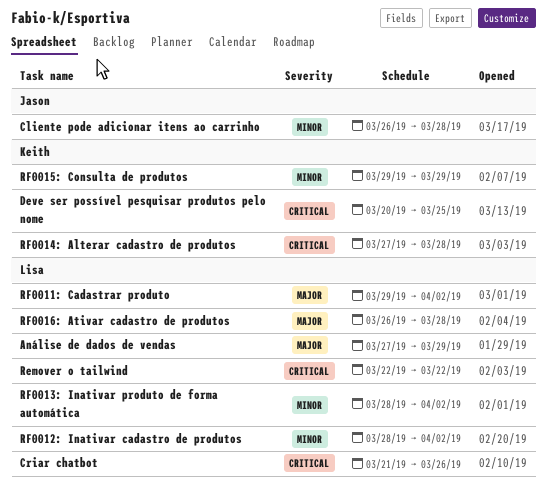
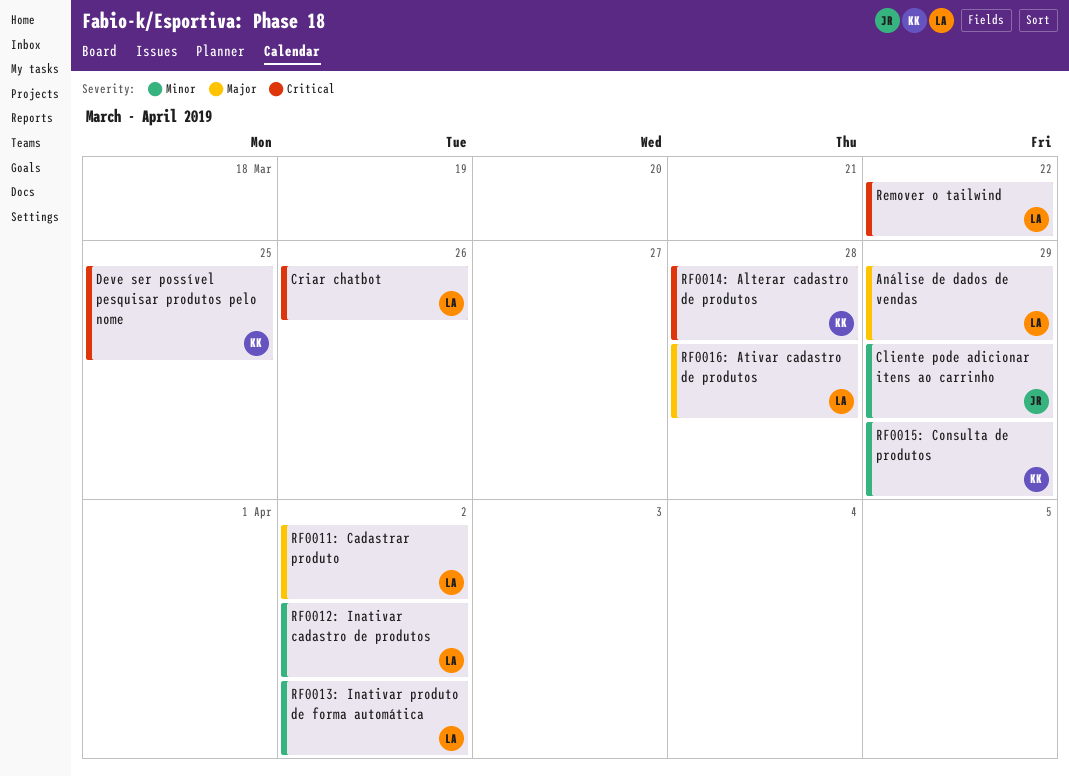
Cliente pode adicionar itens ao carrinho, due: Mar 28 -> Mar 29

